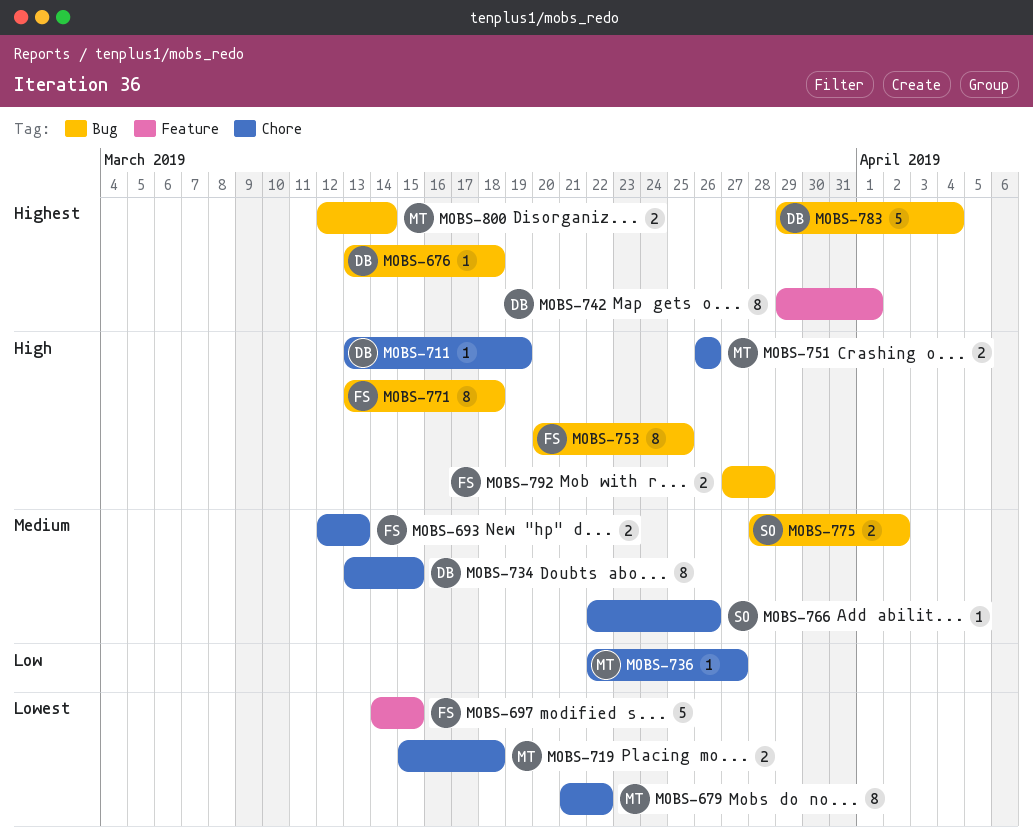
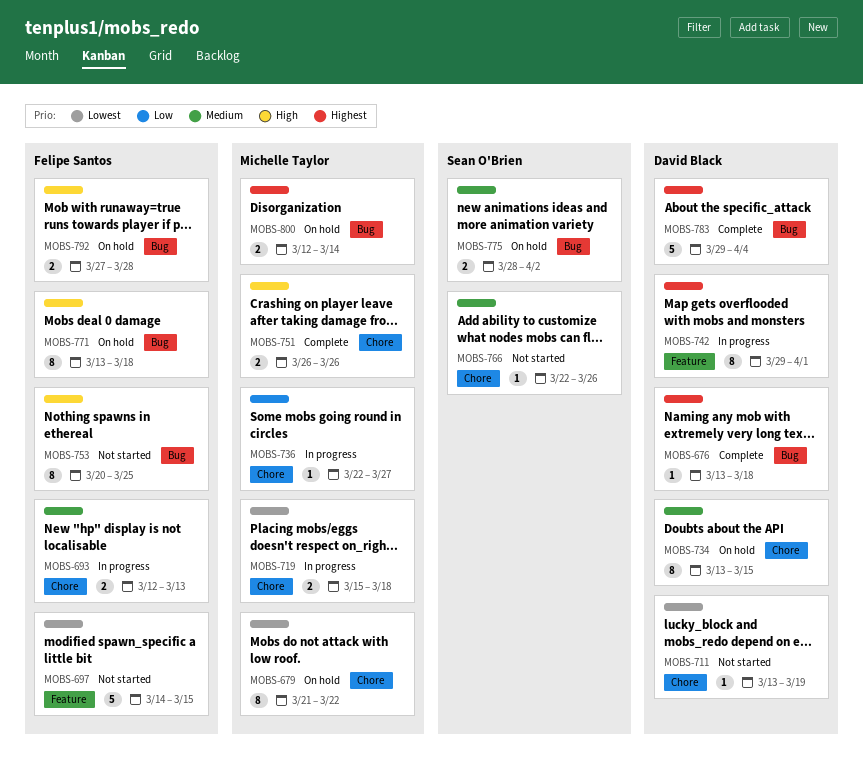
MOBS-711, priority: High -> Lowest

